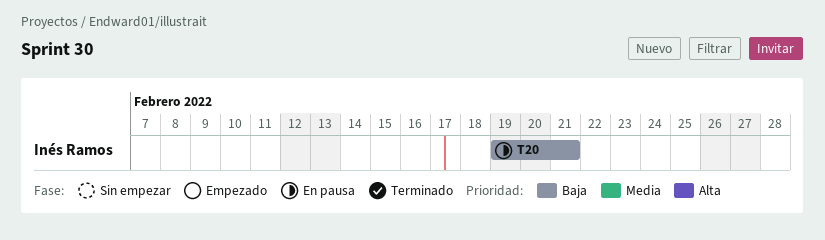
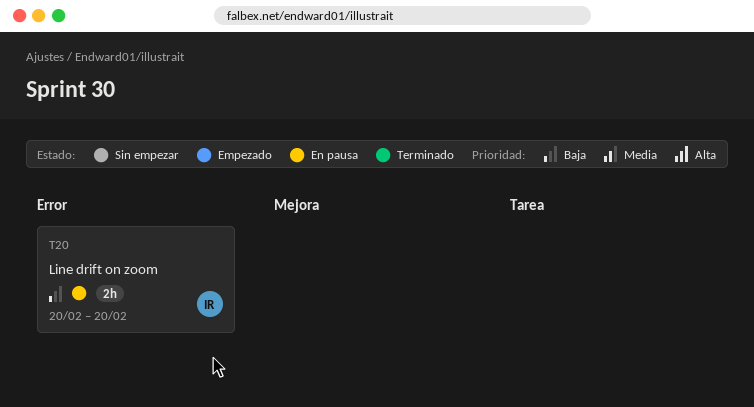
T20, start: Feb 19 -> Feb 20
T20, due: Feb 21 -> Feb 20

